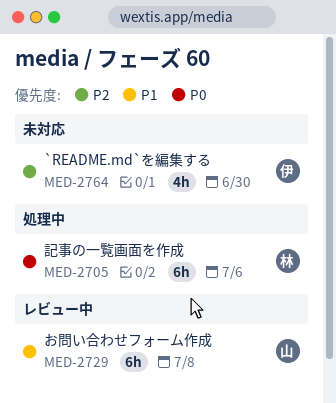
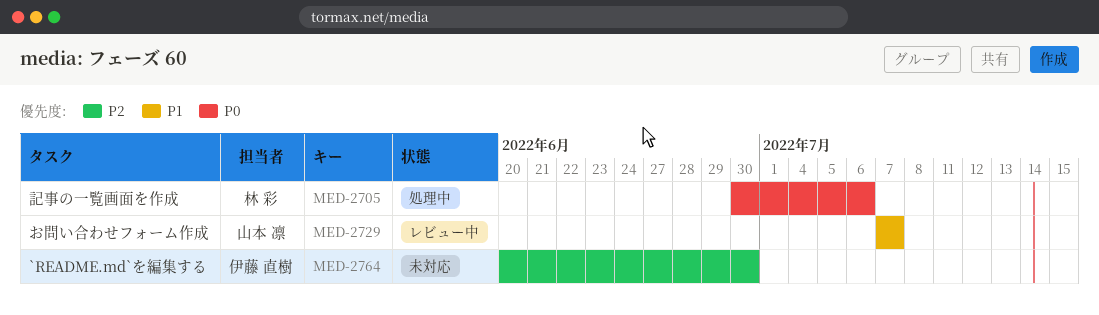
MED-2729, due: Jul 8 -> Jul 7

